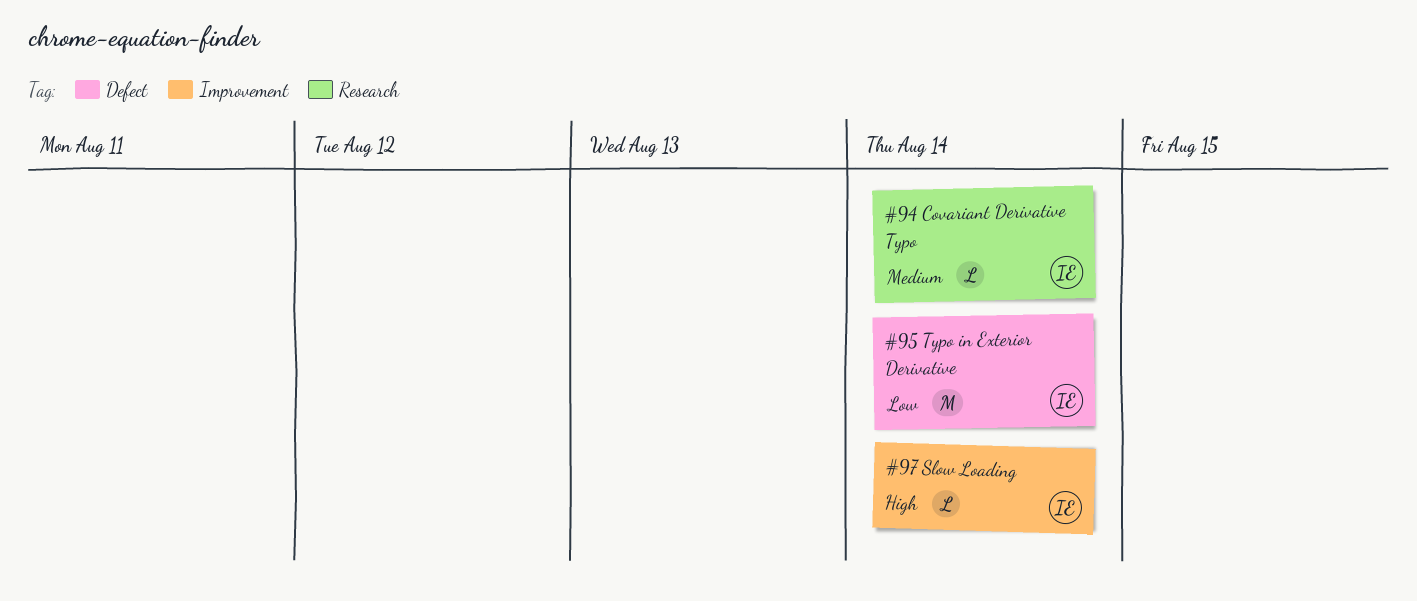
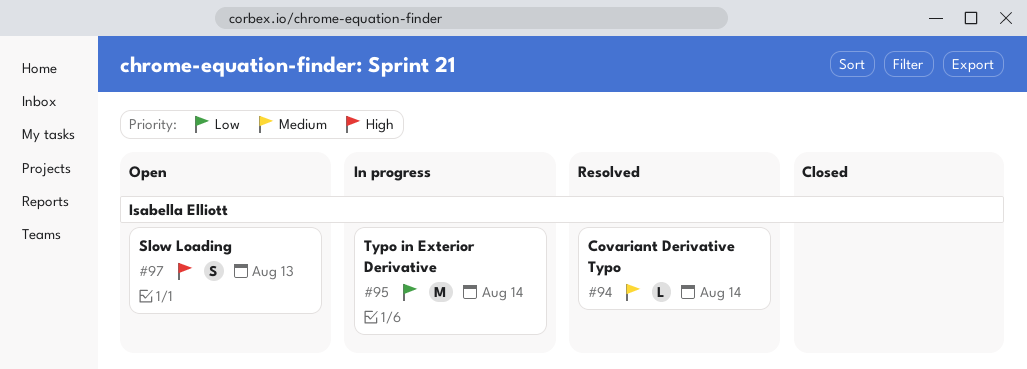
#97, estimate: L -> S
#97, due: Aug 14 -> Aug 13

